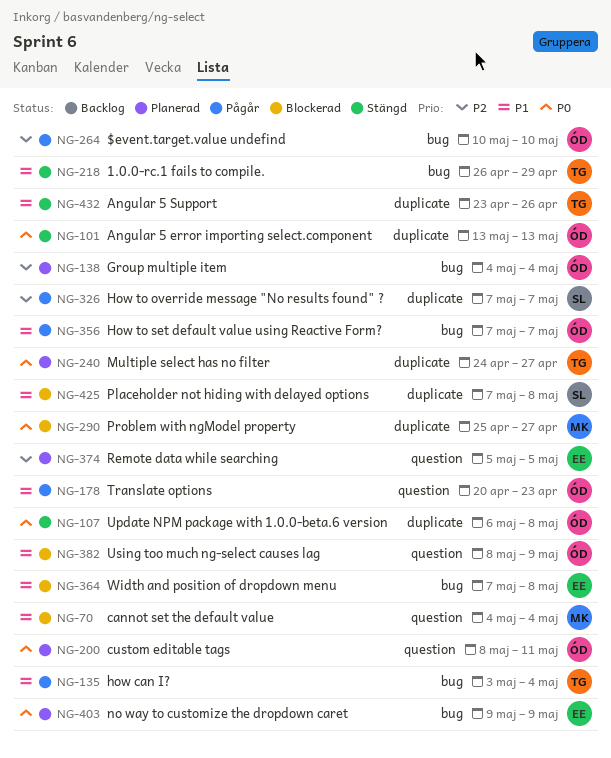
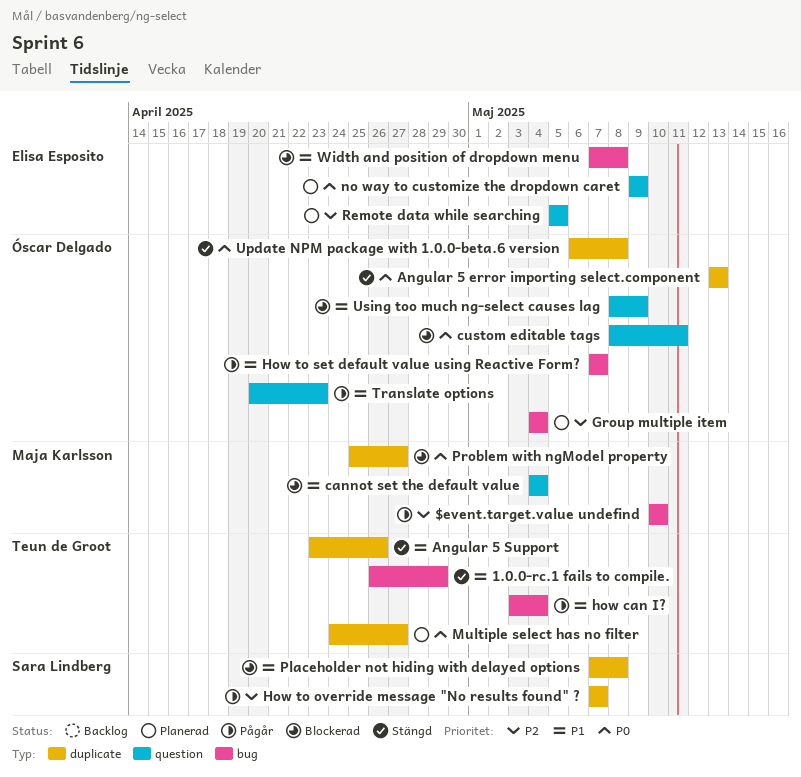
$event.target.value undefind, owner: Óscar Delgado -> Maja Karlsson
custom editable tags, status: Planerad -> Blockerad
no way to customize the dropdown caret, label: bug -> question

